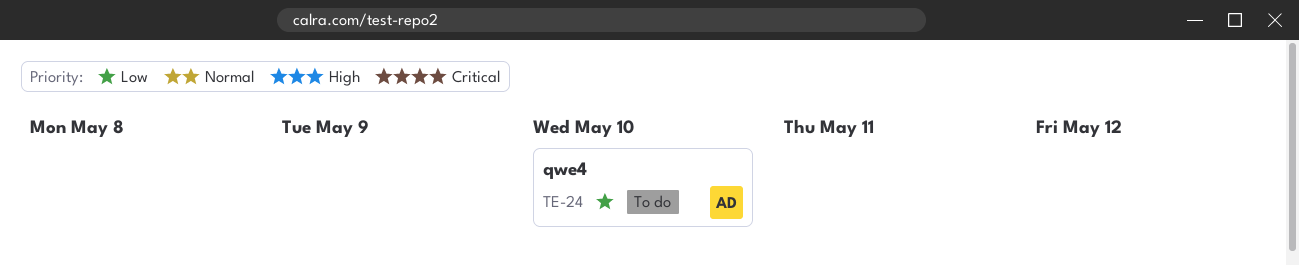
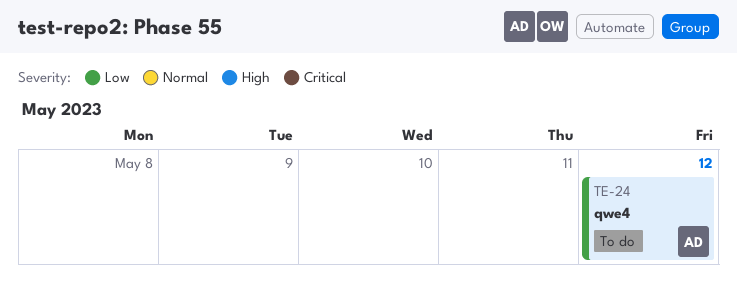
TE-24, due: May 10 -> May 12

